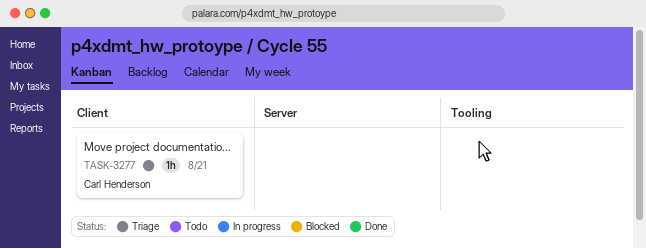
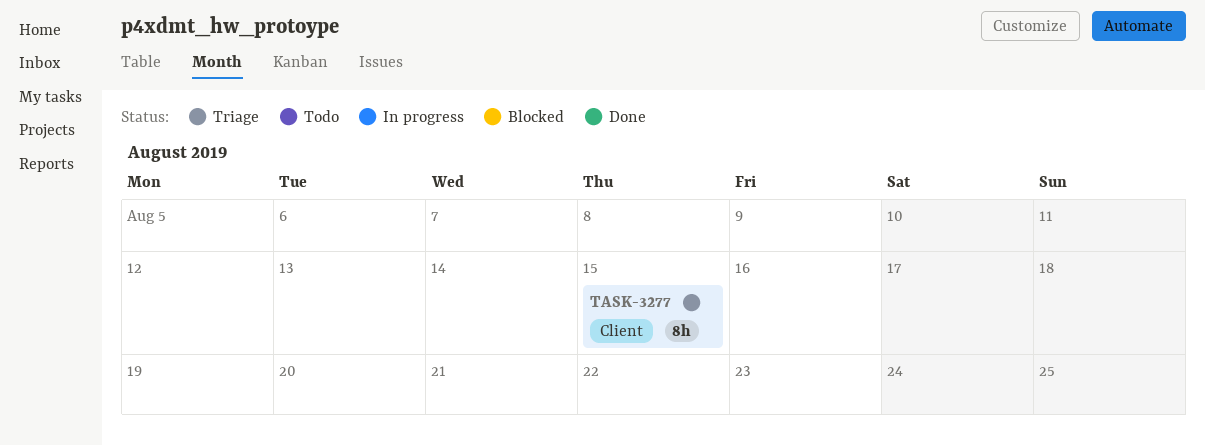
TASK-3277, estimate: 1h -> 8h
TASK-3277, due: Aug 21 -> Aug 15

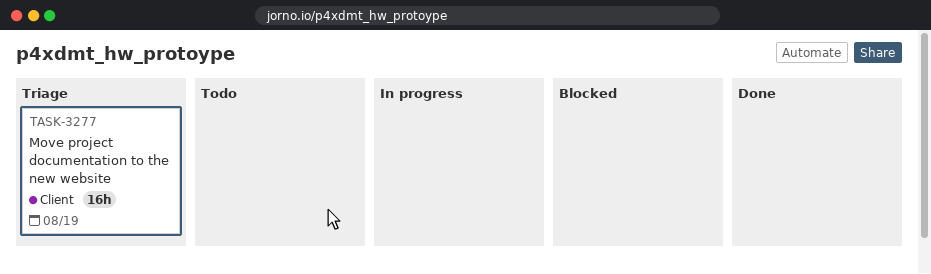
TASK-3277, estimate: 8h -> 16h
TASK-3277, due: Aug 15 -> Aug 19

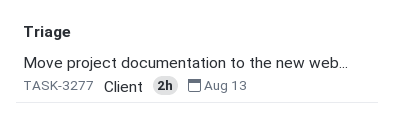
TASK-3277, estimate: 16h -> 2h
TASK-3277, due: Aug 19 -> Aug 13

